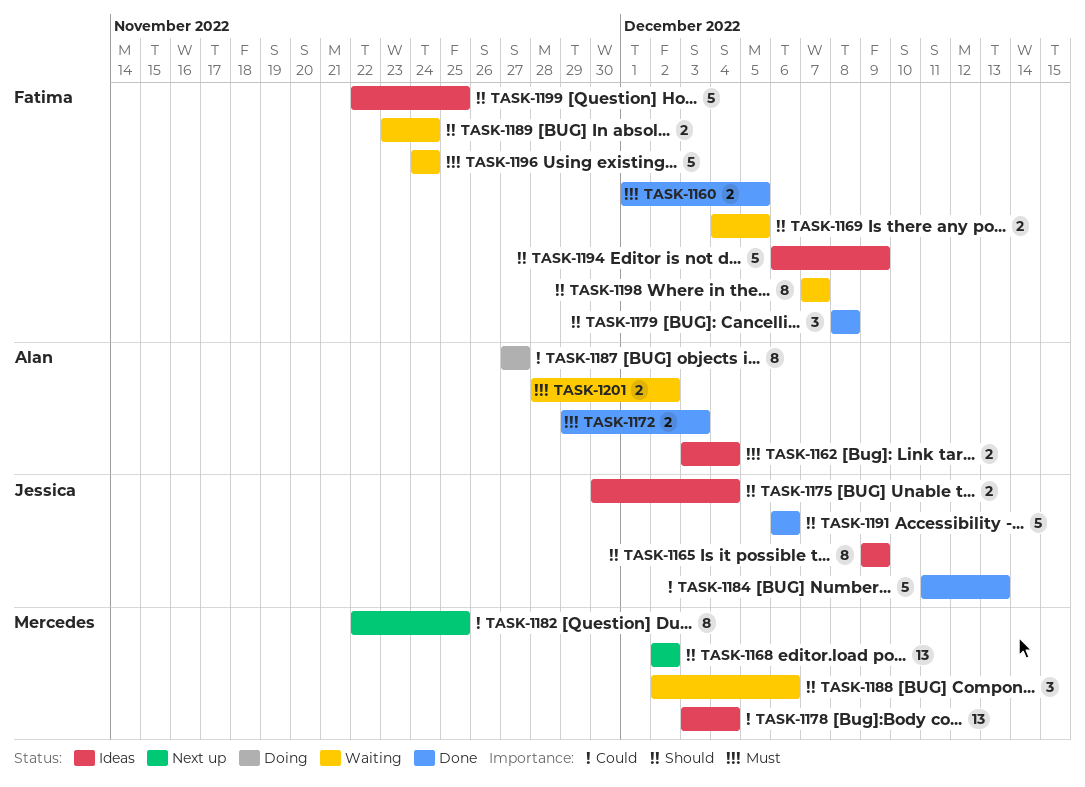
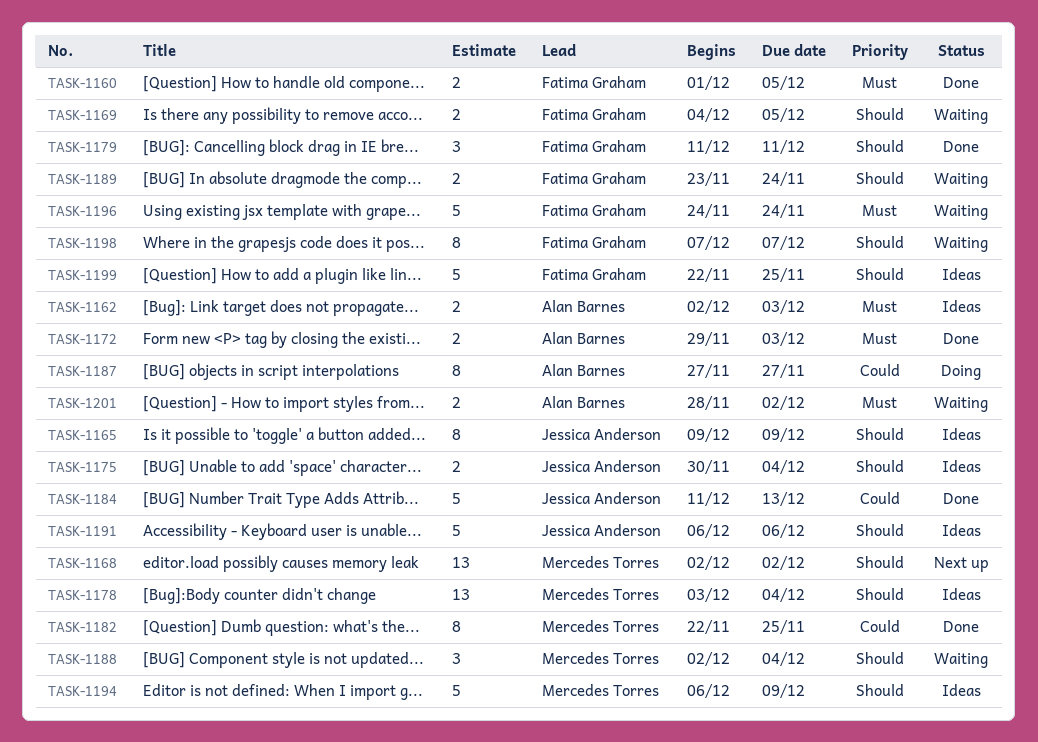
TASK-1162, start: Dec 3 -> Dec 2
TASK-1162, due: Dec 4 -> Dec 3
TASK-1178, priority: Could -> Should
TASK-1179, start: Dec 8 -> Dec 11
TASK-1179, due: Dec 8 -> Dec 11
TASK-1182, status: Next up -> Done
TASK-1188, due: Dec 6 -> Dec 4
TASK-1191, status: Done -> Ideas
TASK-1194, owner: Fatima Graham -> Mercedes Torres

